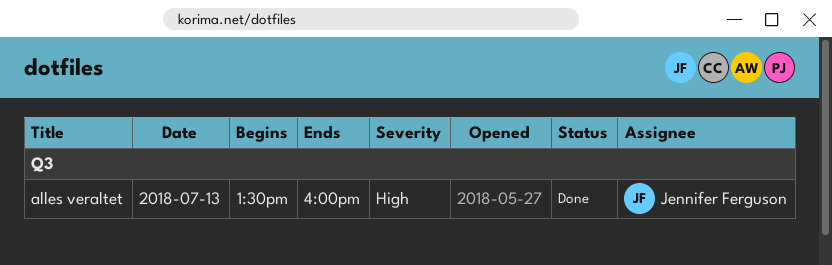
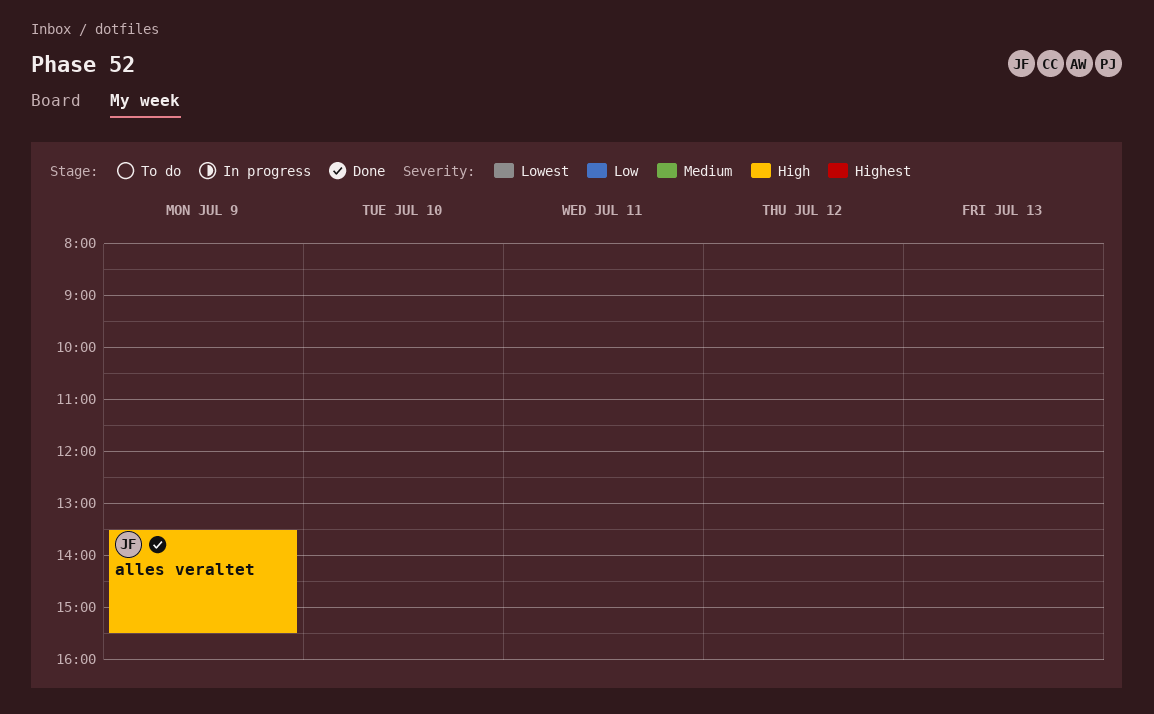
alles veraltet, day: Jul 13 -> Jul 9
alles veraltet, ends: 16:00 -> 15:30

